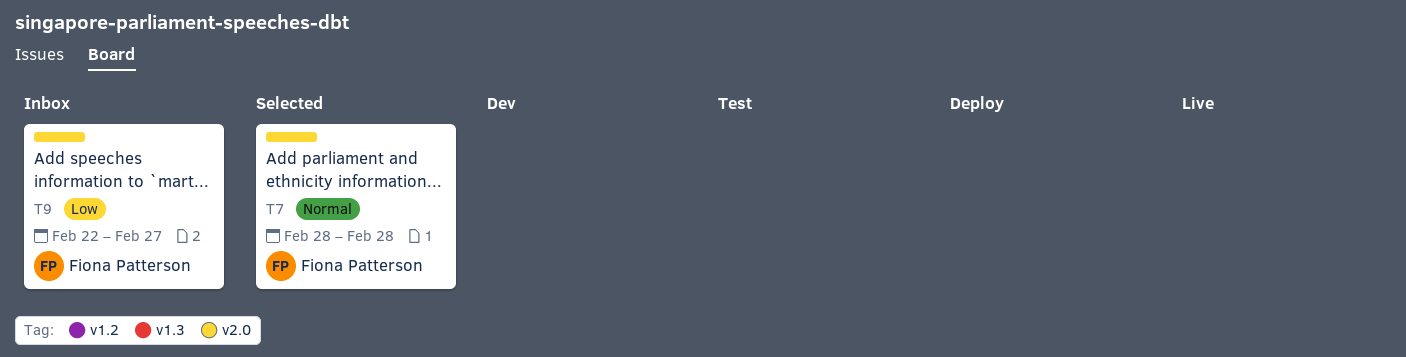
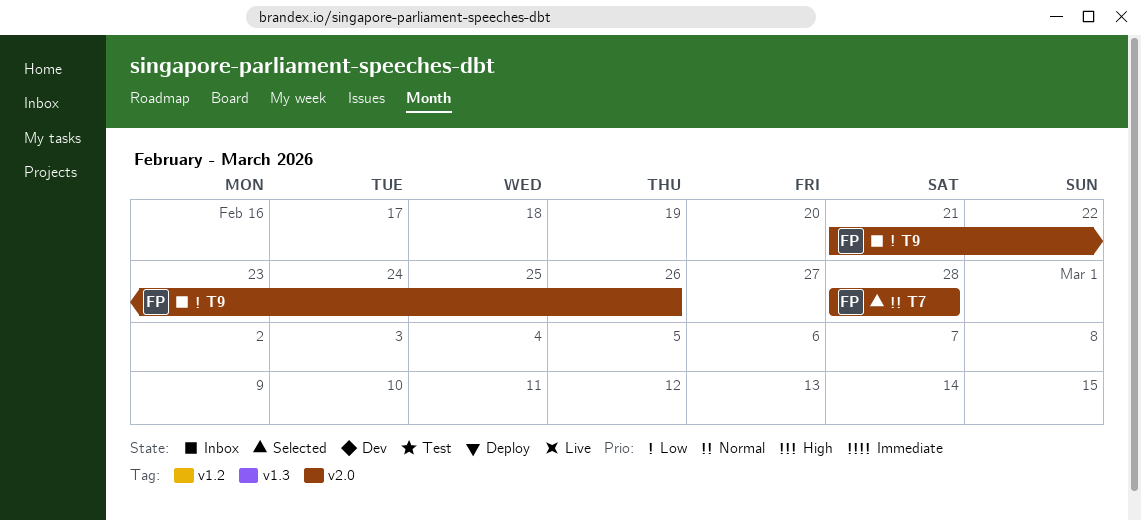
T9, start: Feb 22 -> Feb 21
T9, due: Feb 27 -> Feb 26

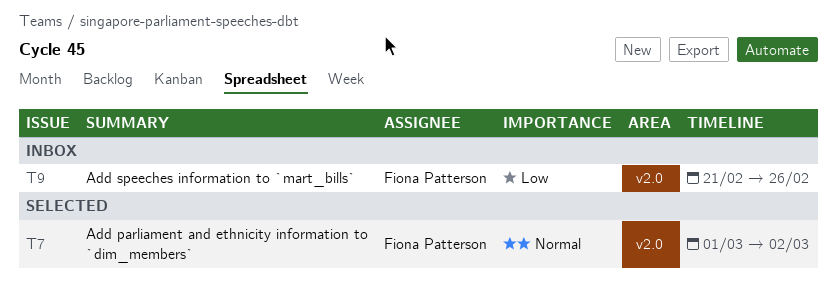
T7, start: Feb 28 -> Mar 1
T7, due: Feb 28 -> Mar 2

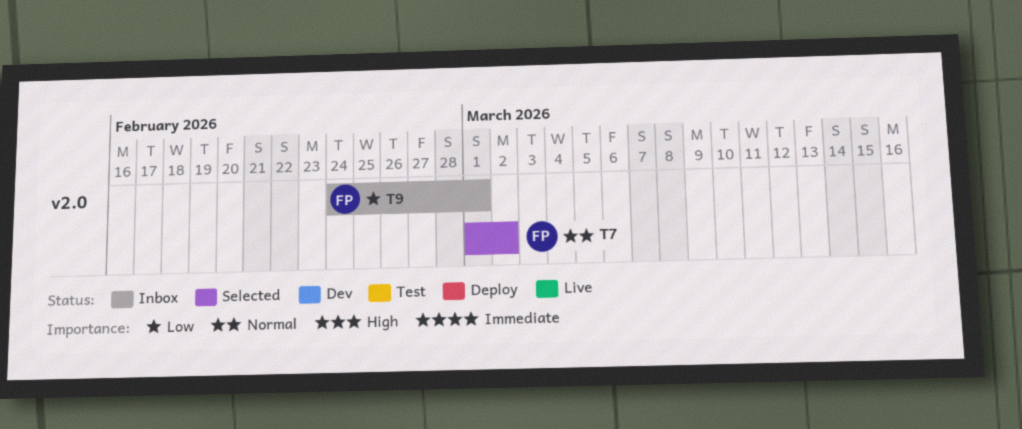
T9, start: Feb 21 -> Feb 24
T9, due: Feb 26 -> Mar 1

